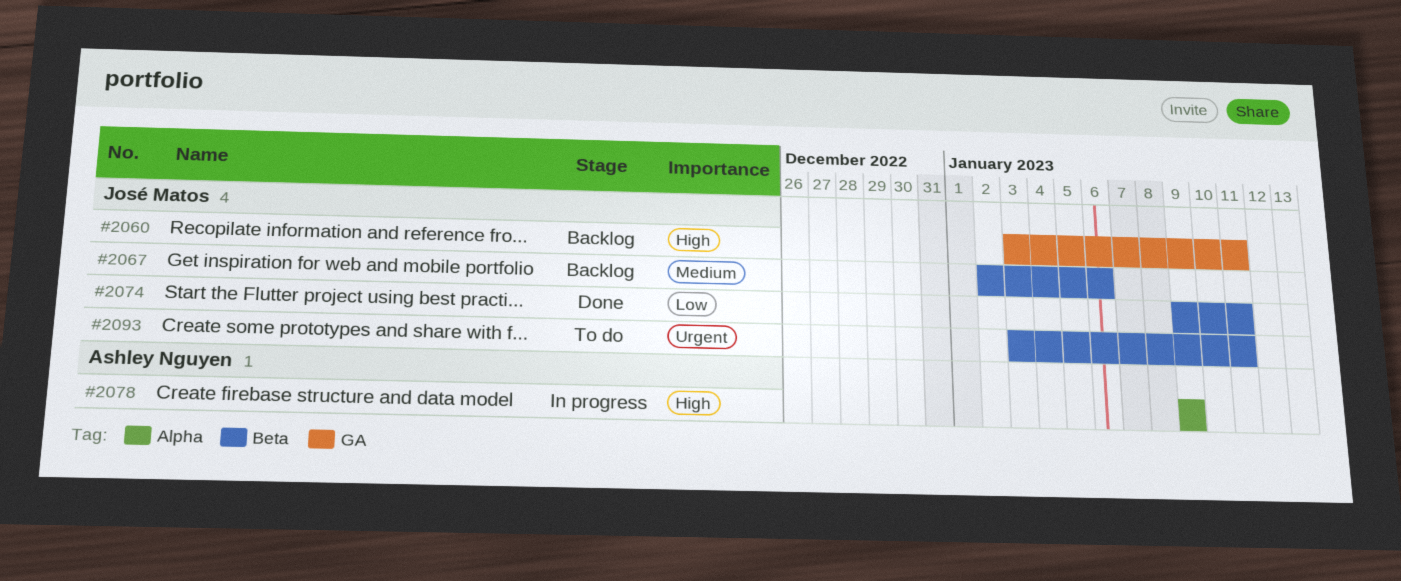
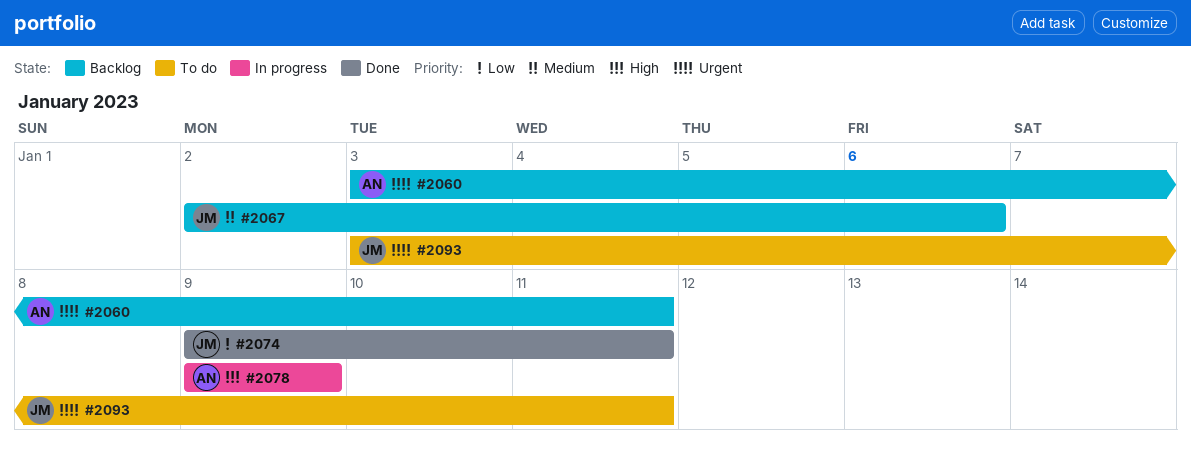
#2060, owner: José Matos -> Ashley Nguyen
#2060, priority: High -> Urgent

